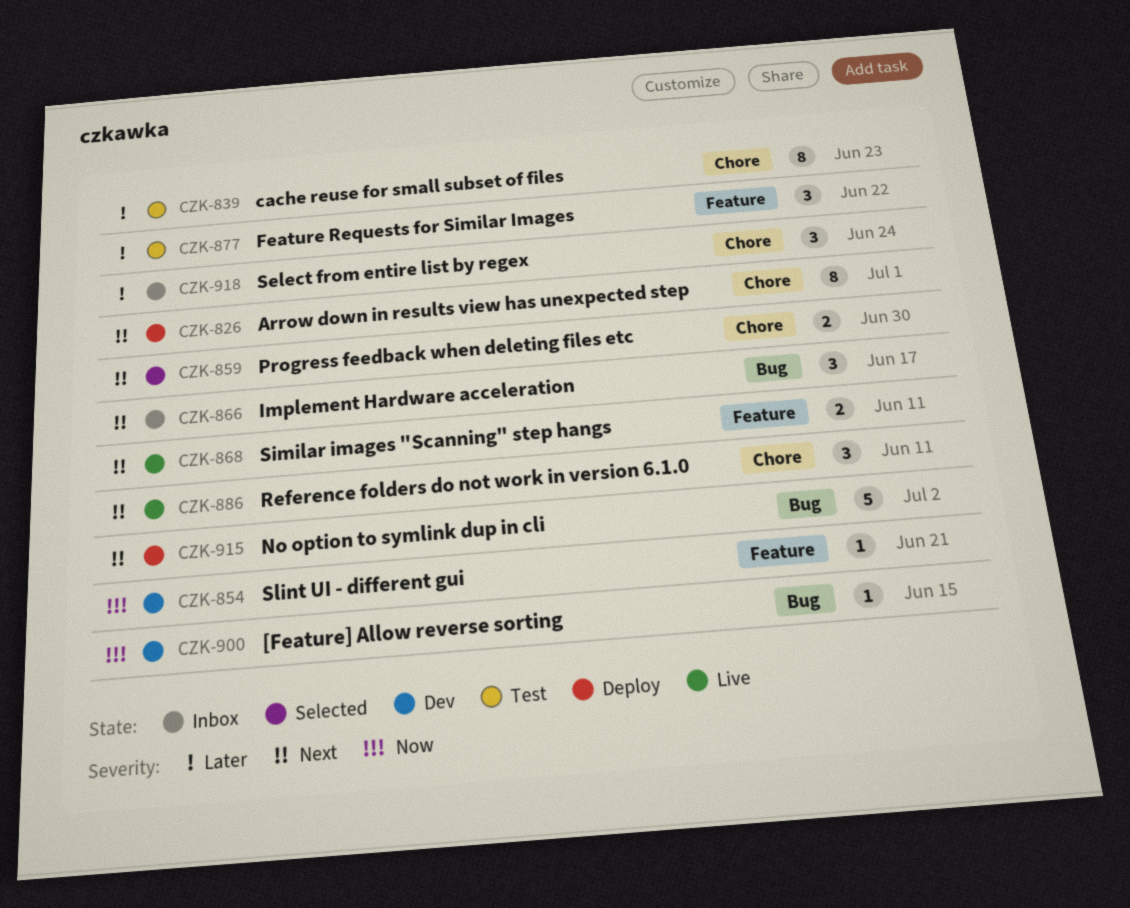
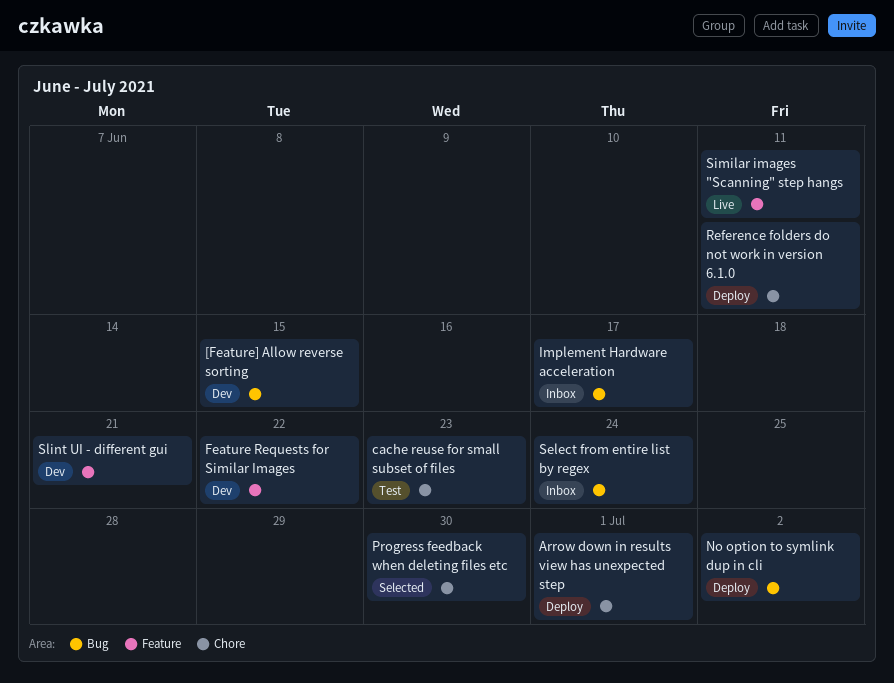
Feature Requests for Similar Images, status: Test -> Dev
Reference folders do not work in version 6.1.0, status: Live -> Deploy
Select from entire list by regex, label: Chore -> Bug

